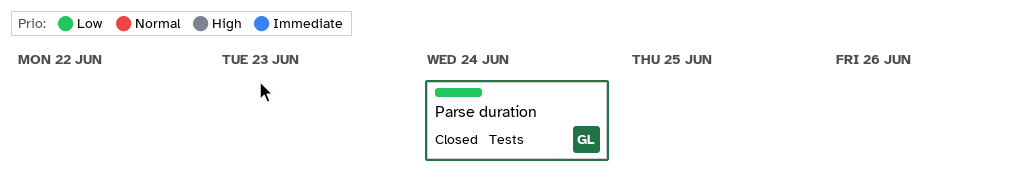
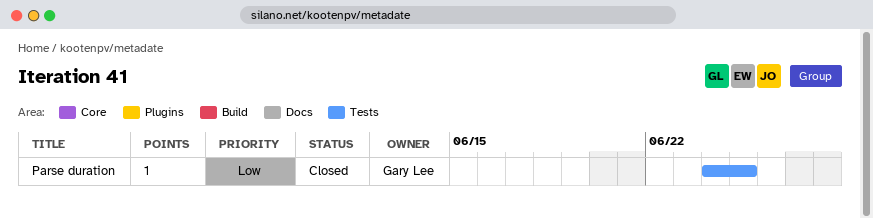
Parse duration, due: Jun 24 -> Jun 25

